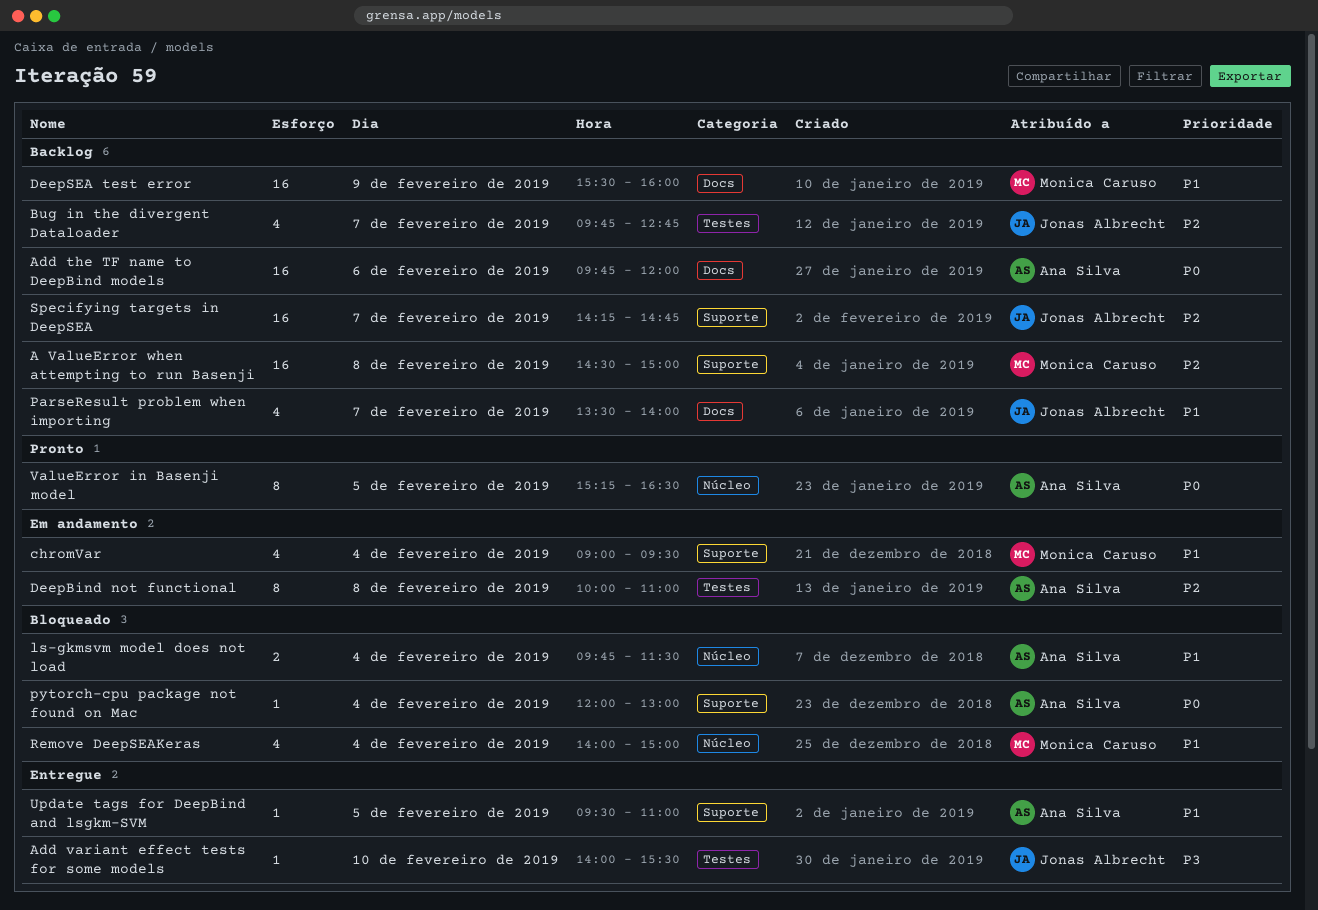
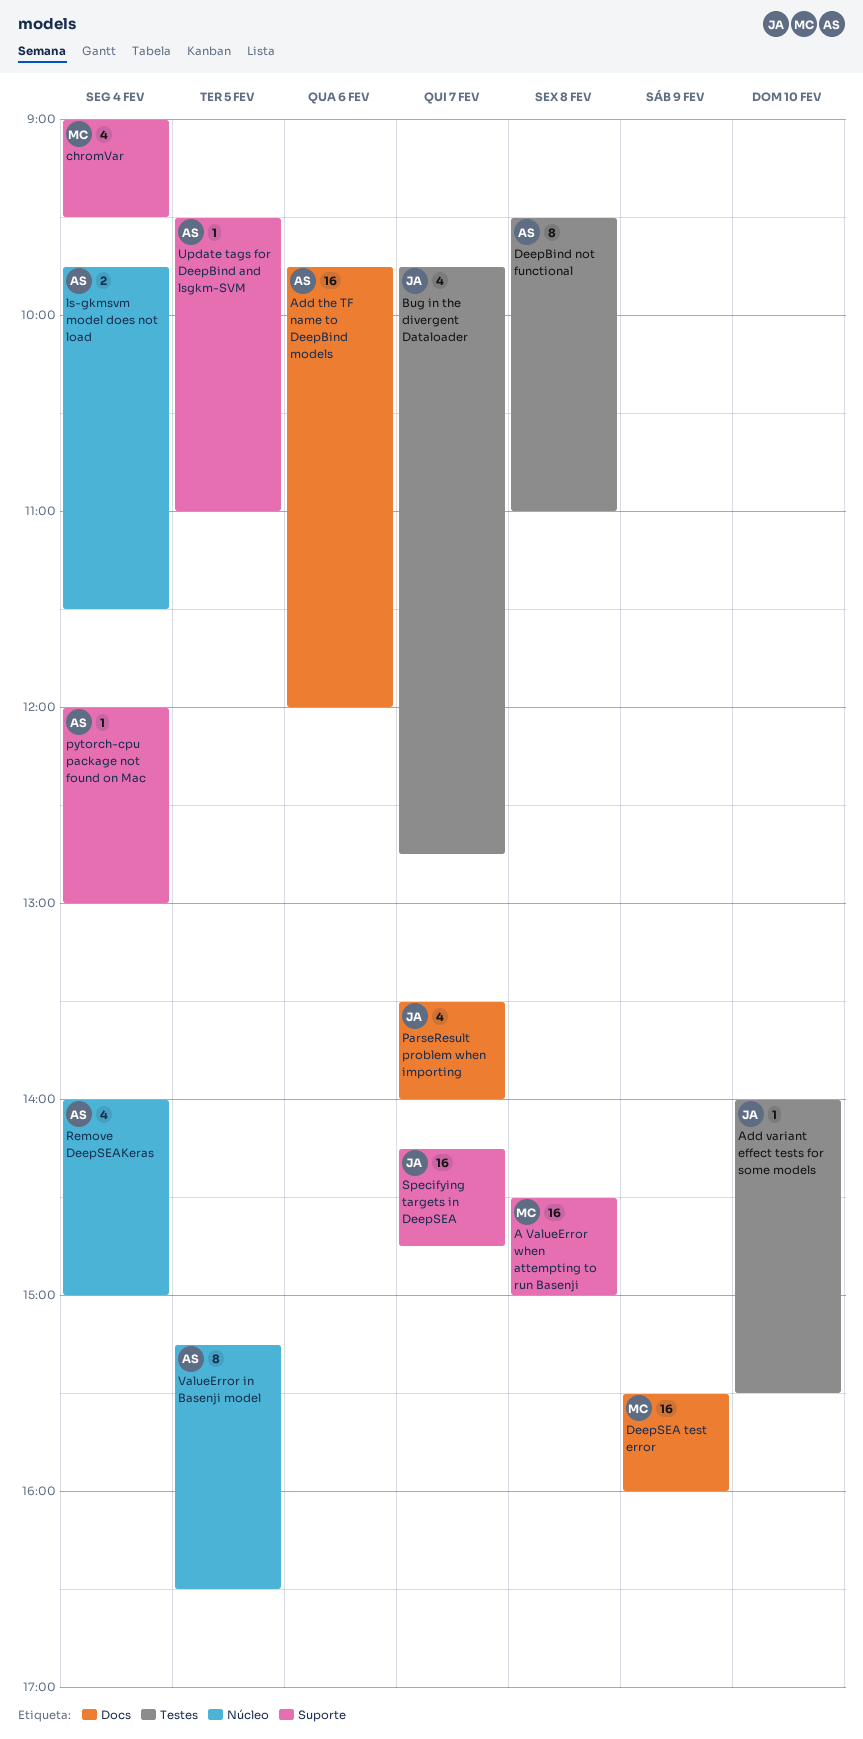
DeepBind not functional, begins: 10:00 -> 09:30
Remove DeepSEAKeras, owner: Monica Caruso -> Ana Silva

